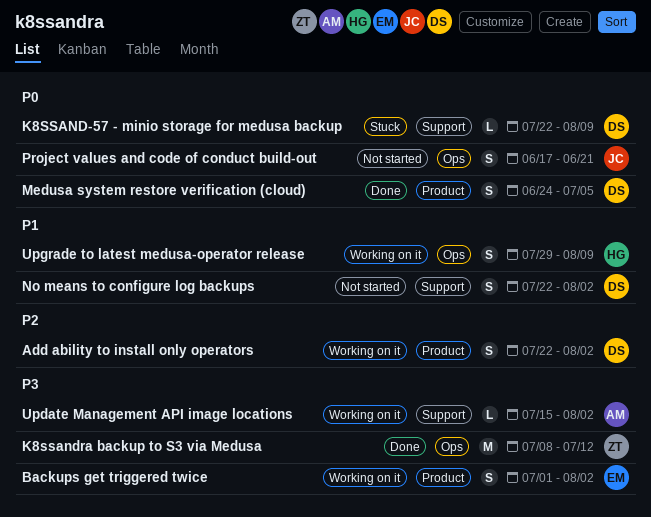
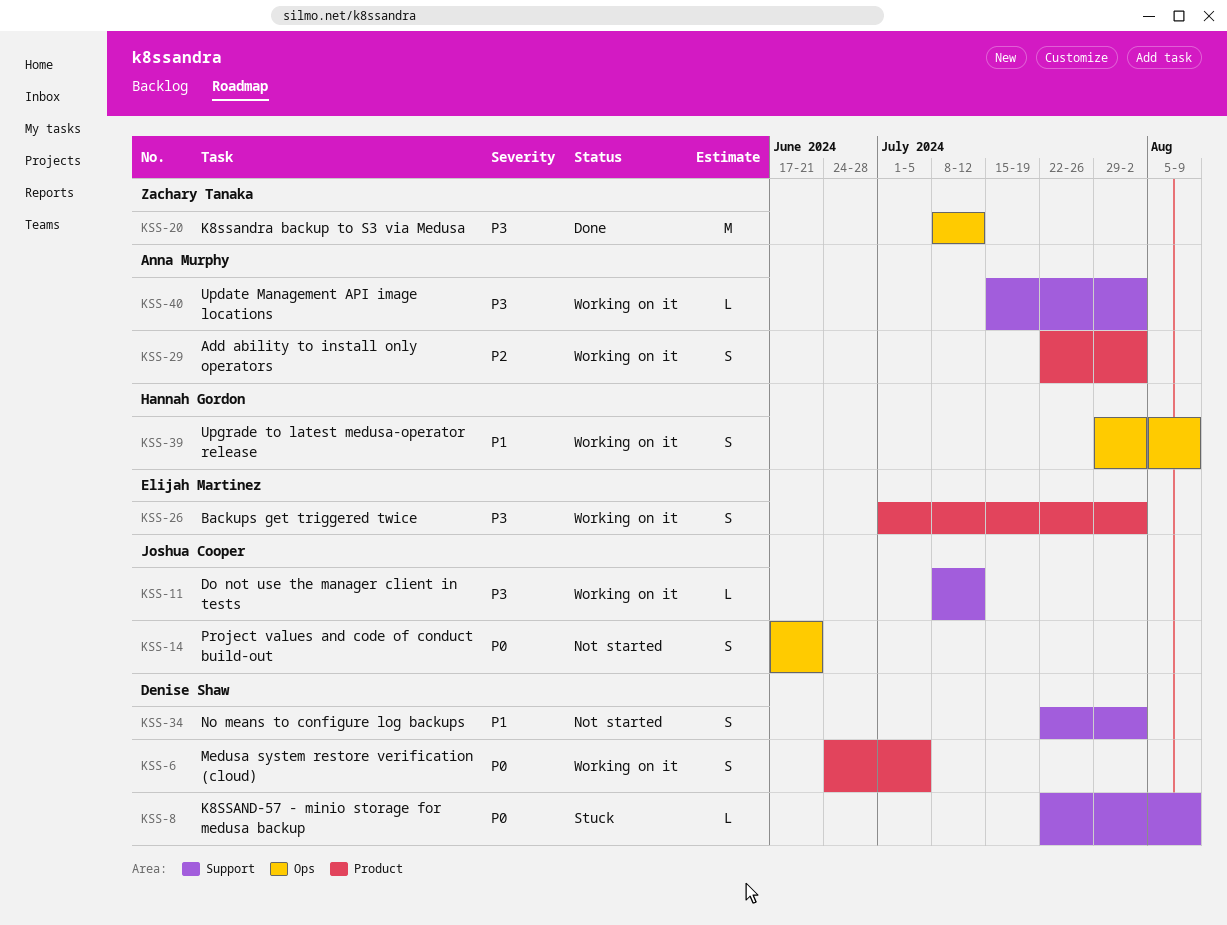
Add ability to install only operators, owner: Denise Shaw -> Anna Murphy
Do not use the manager client in tests: none -> present
Medusa system restore verification (cloud), status: Done -> Working on it

